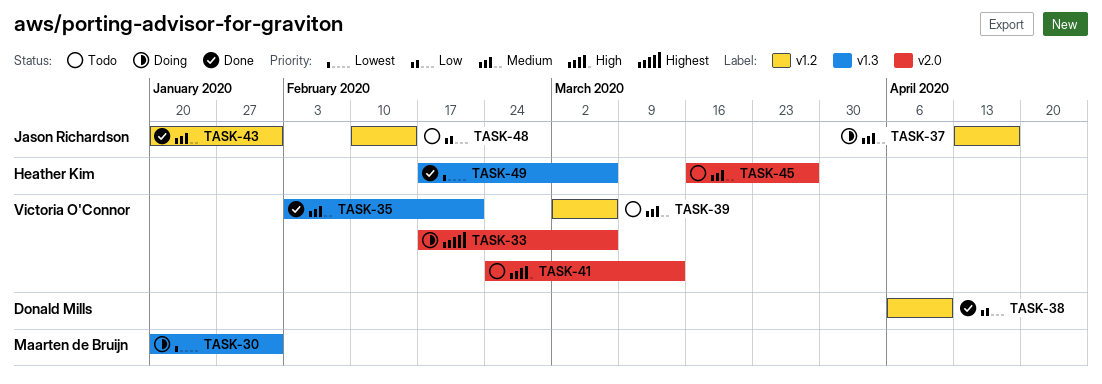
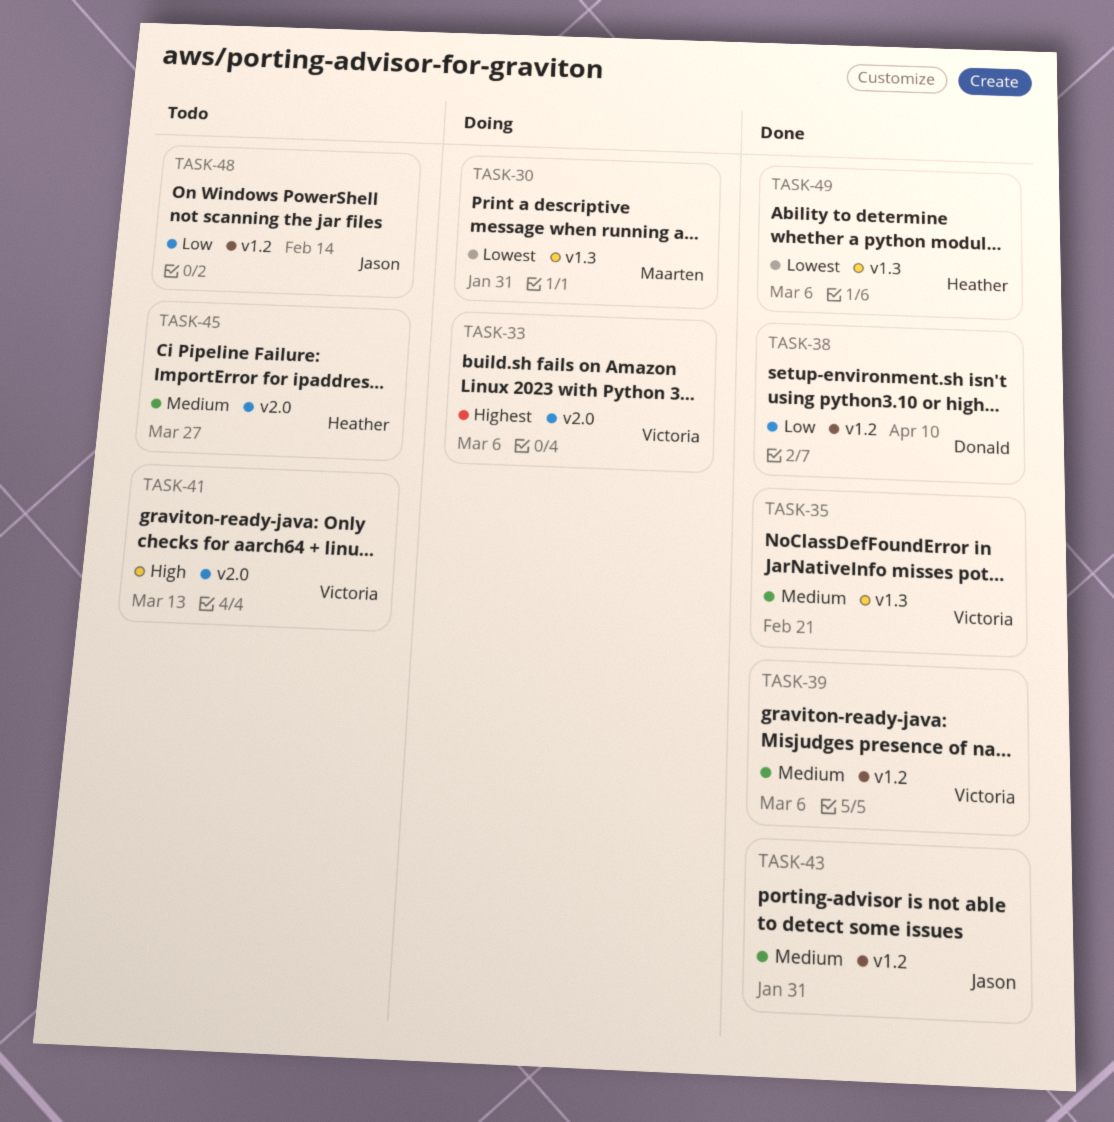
TASK-37: present -> none
TASK-39, status: Todo -> Done

